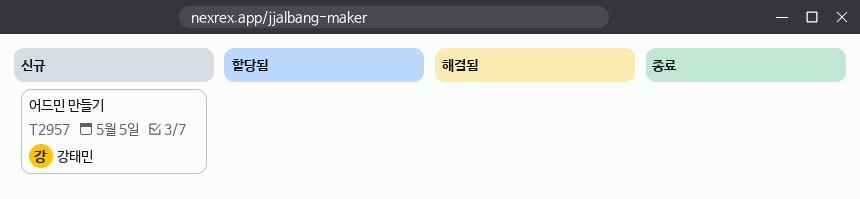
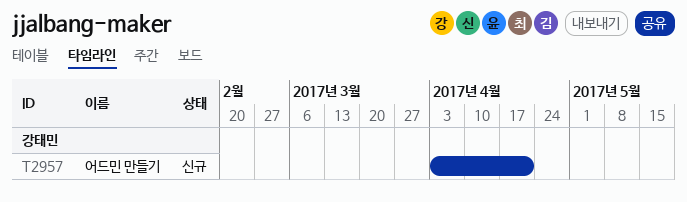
T2957, due: May 5 -> Apr 21

